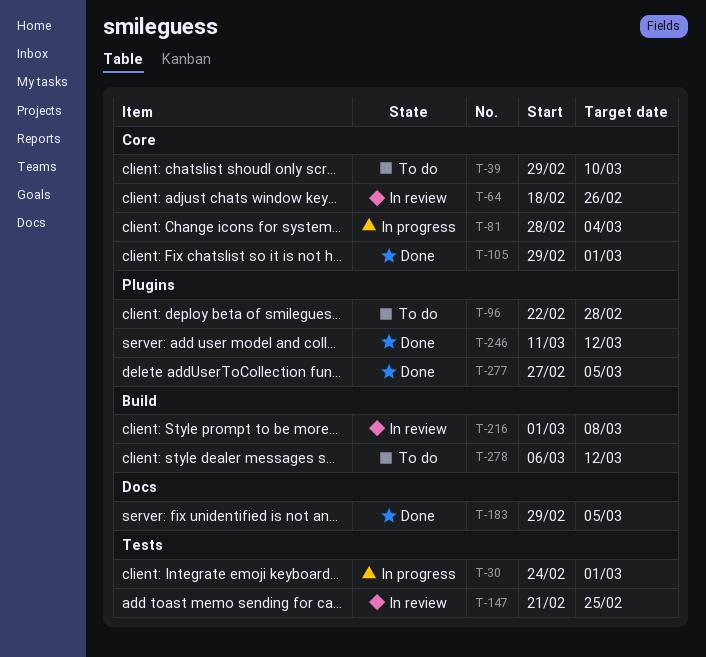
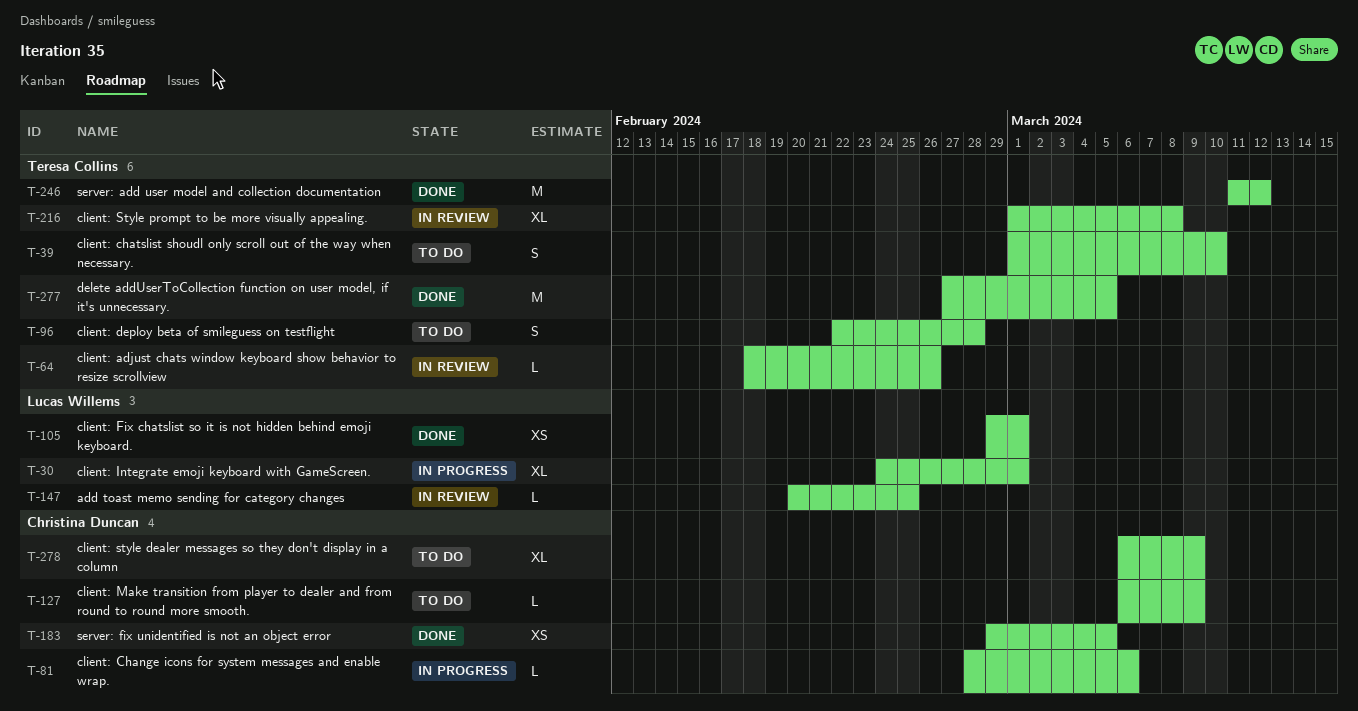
T-39, start: Feb 29 -> Mar 1
T-81, due: Mar 4 -> Mar 6
T-127: none -> present
T-147, start: Feb 21 -> Feb 20
T-278, due: Mar 12 -> Mar 9

